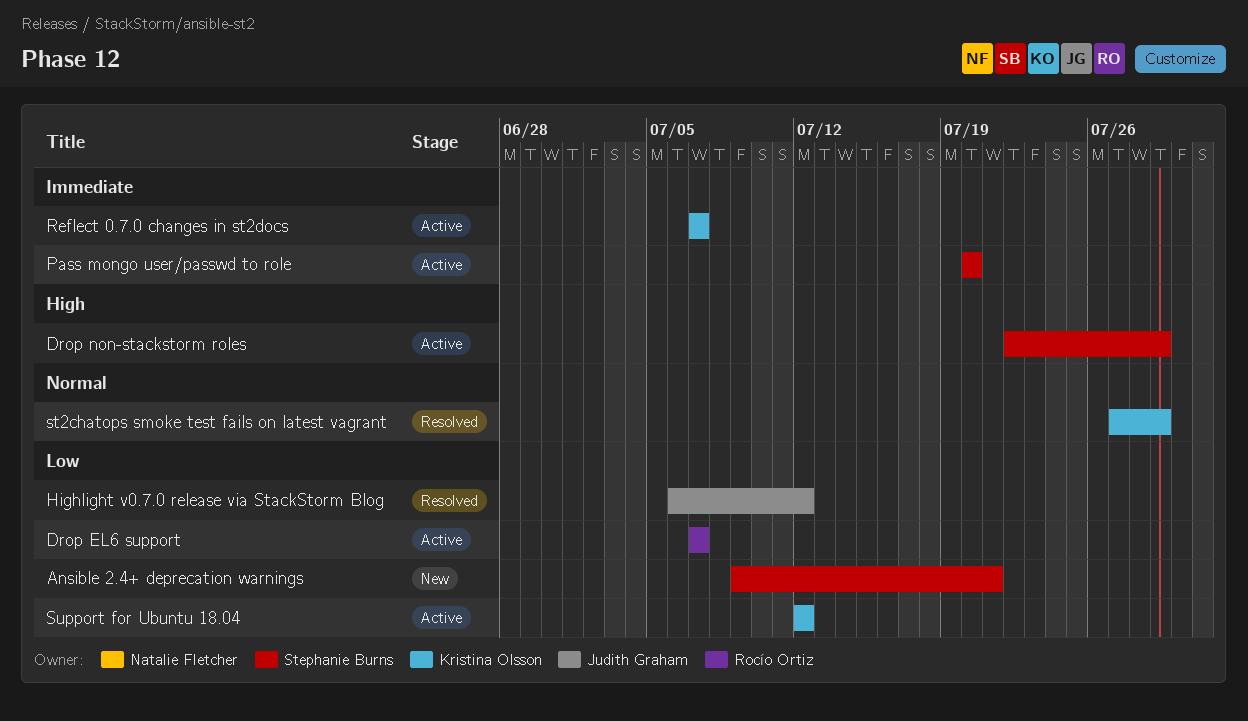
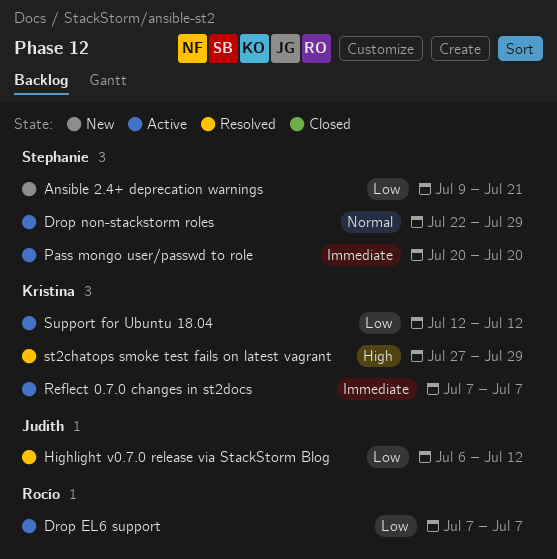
Drop non-stackstorm roles, priority: High -> Normal
st2chatops smoke test fails on latest vagrant, priority: Normal -> High

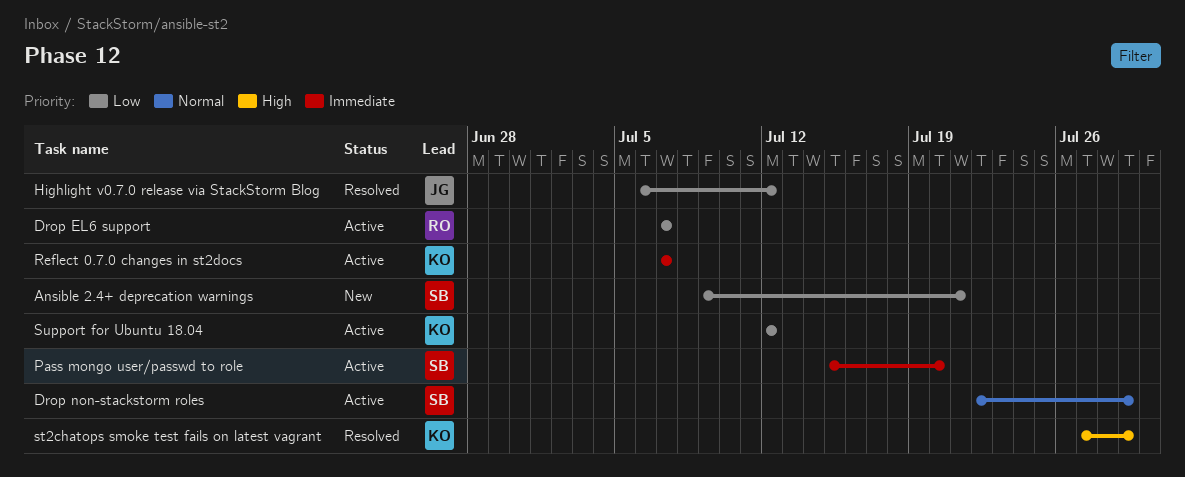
Pass mongo user/passwd to role, start: Jul 20 -> Jul 15

